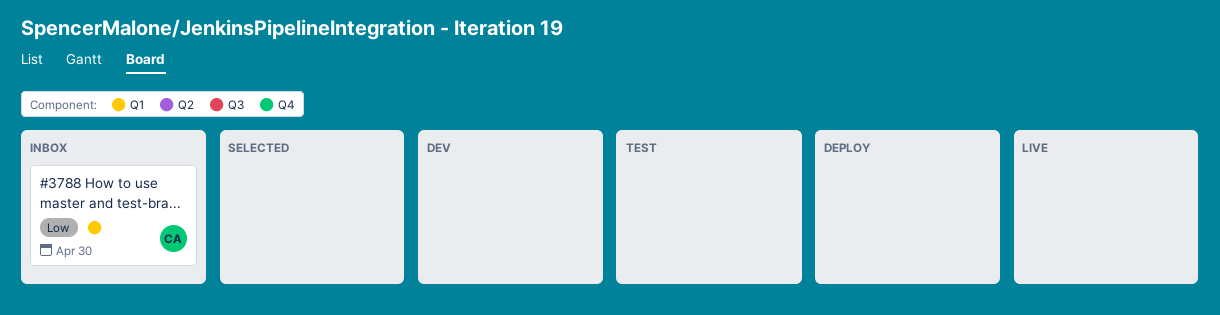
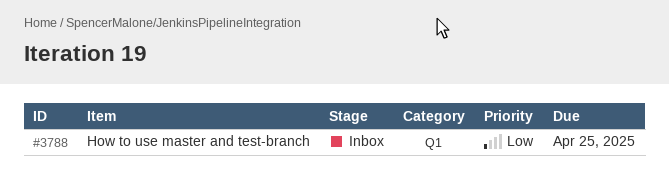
#3788, due: Apr 30 -> Apr 25

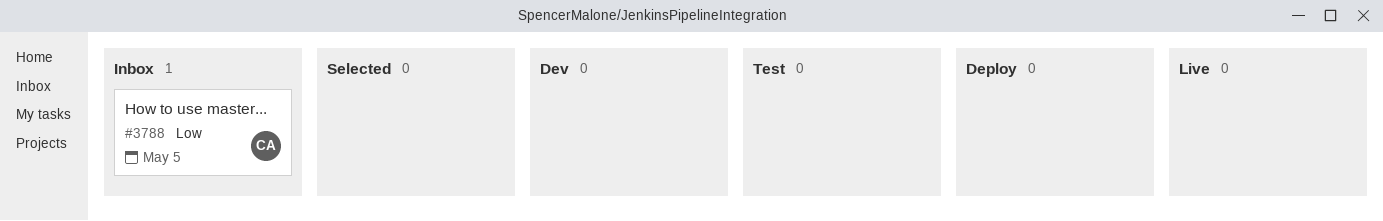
#3788, due: Apr 25 -> May 5

